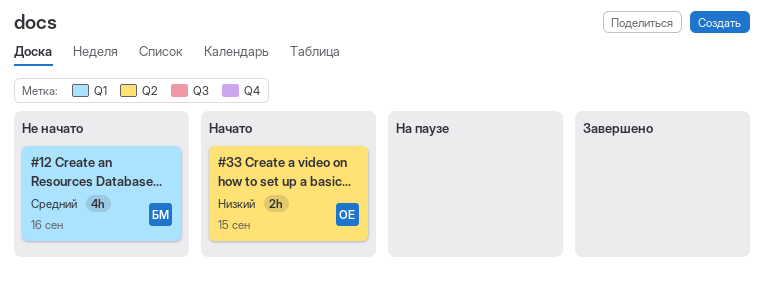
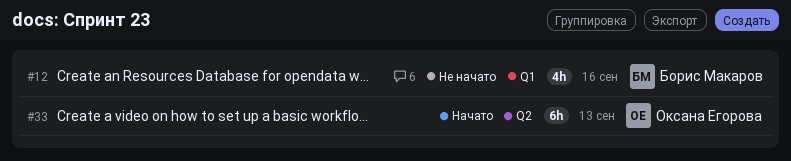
#33, estimate: 2h -> 6h
#33, due: Sep 15 -> Sep 13

